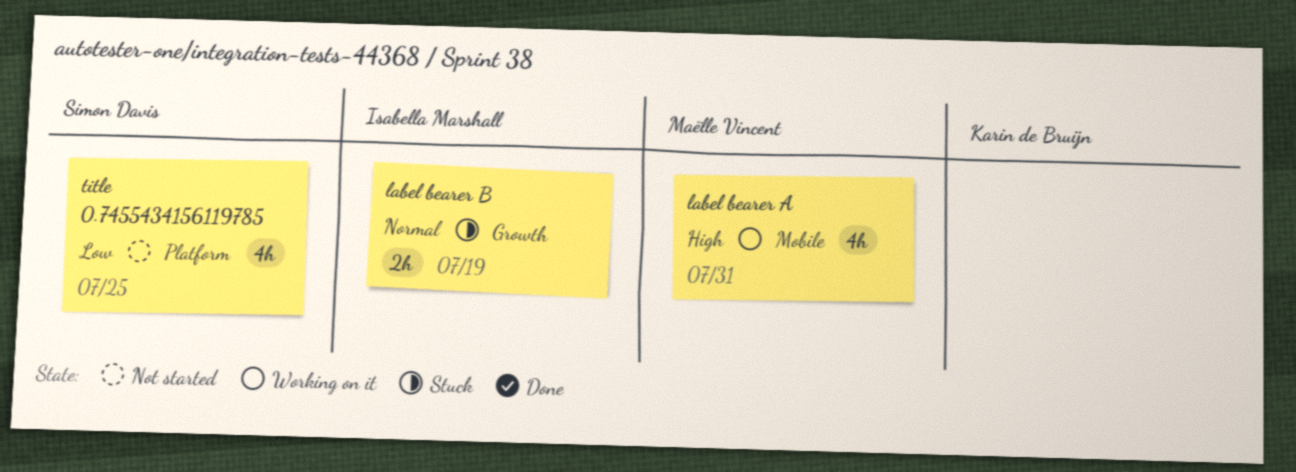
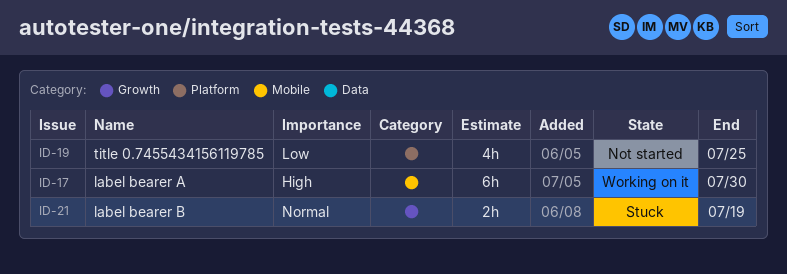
label bearer A, estimate: 4h -> 6h
label bearer A, due: Jul 31 -> Jul 30

